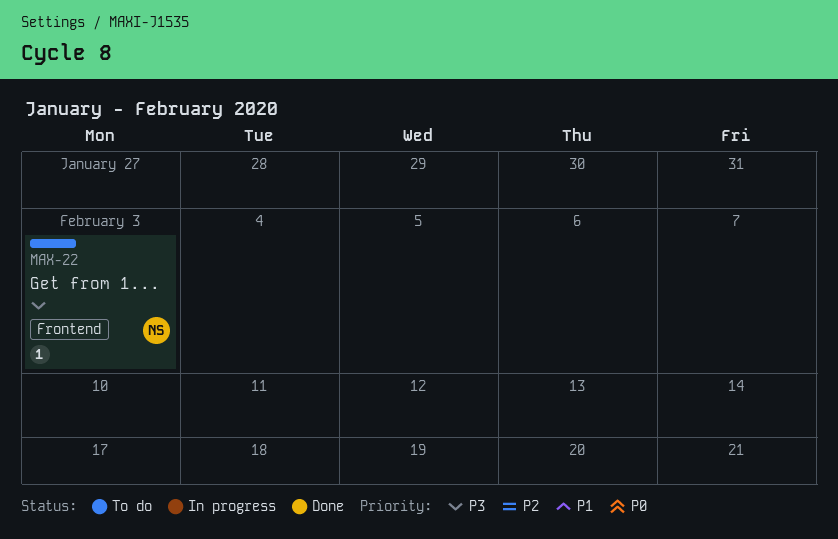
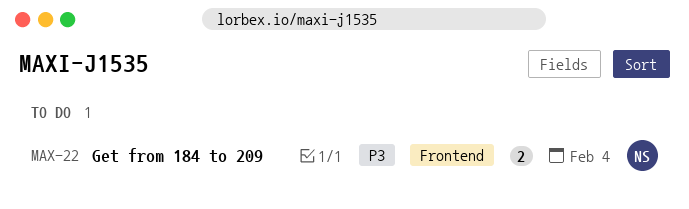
MAX-22, estimate: 1 -> 2
MAX-22, due: Feb 3 -> Feb 4

